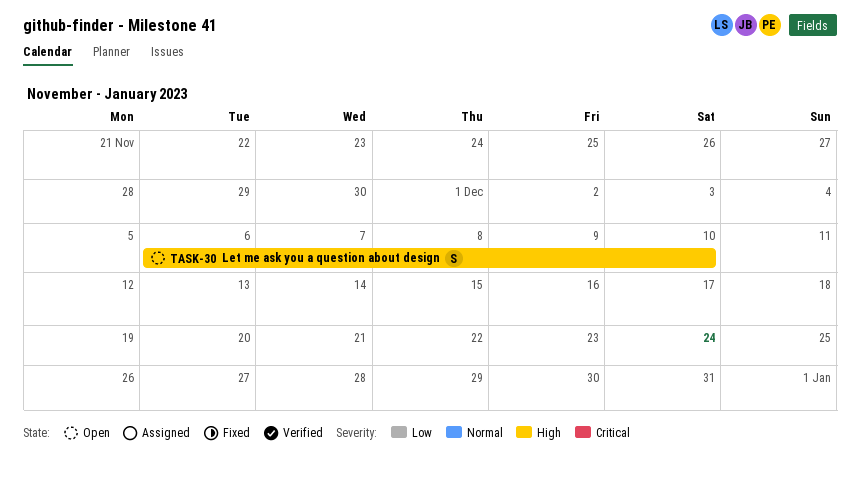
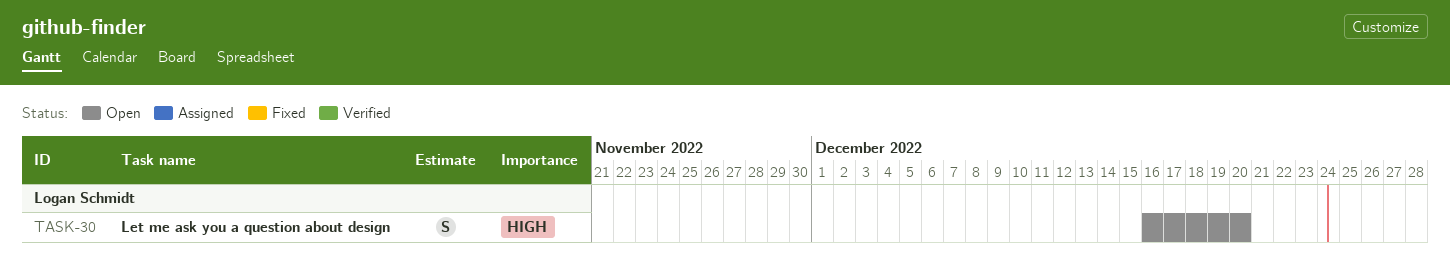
TASK-30, start: Dec 6 -> Dec 16
TASK-30, due: Dec 10 -> Dec 20

